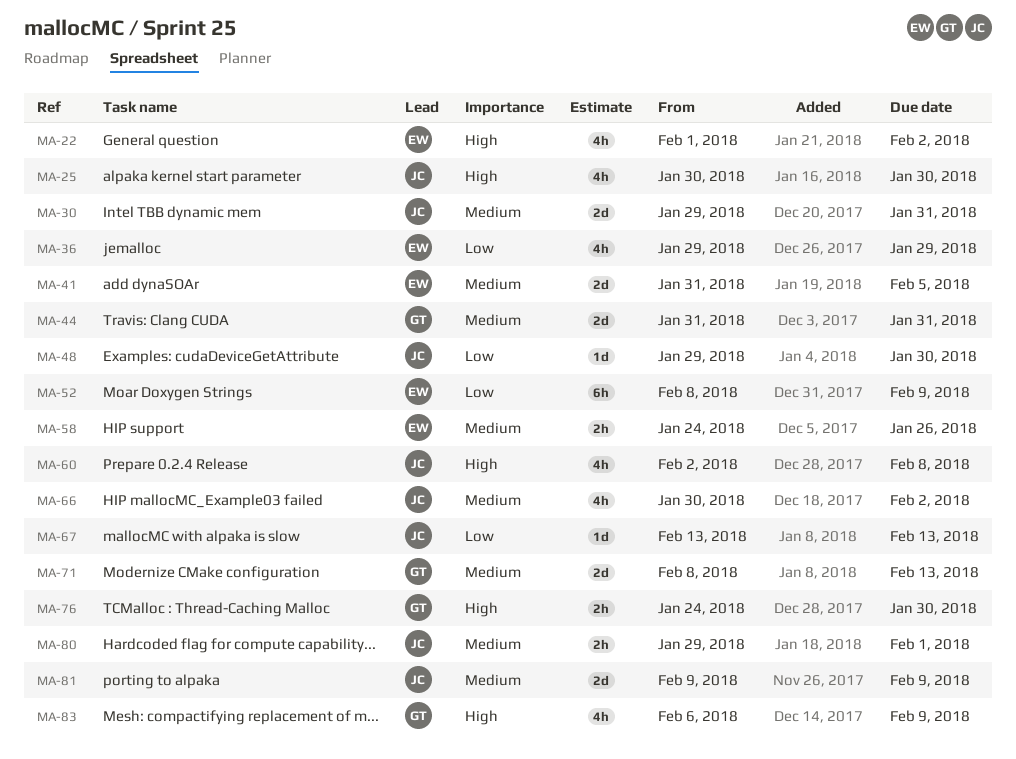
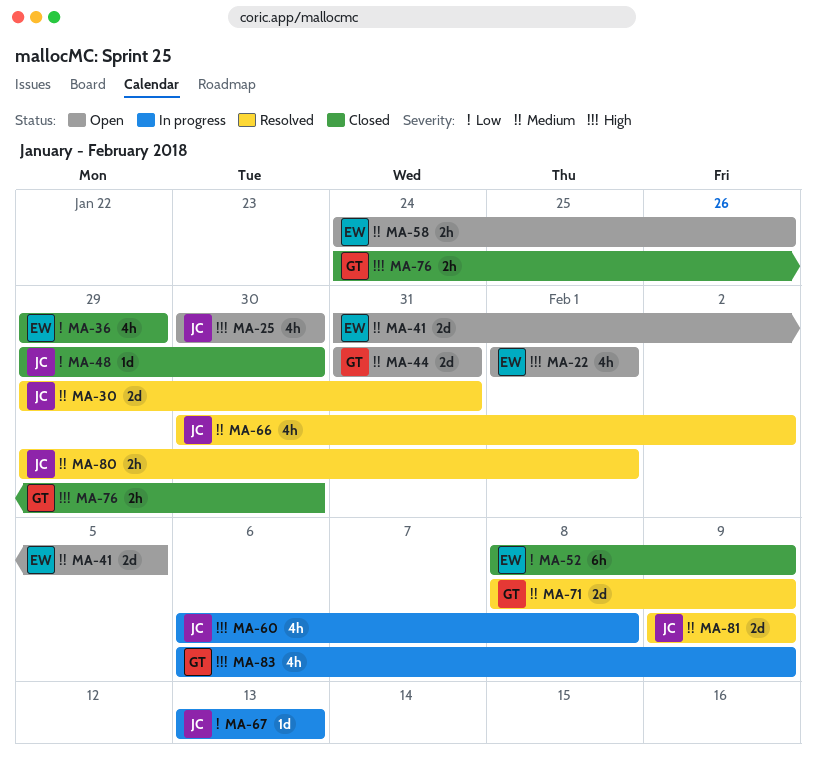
MA-22, due: Feb 2 -> Feb 1
MA-60, start: Feb 2 -> Feb 6
MA-71, due: Feb 13 -> Feb 9

